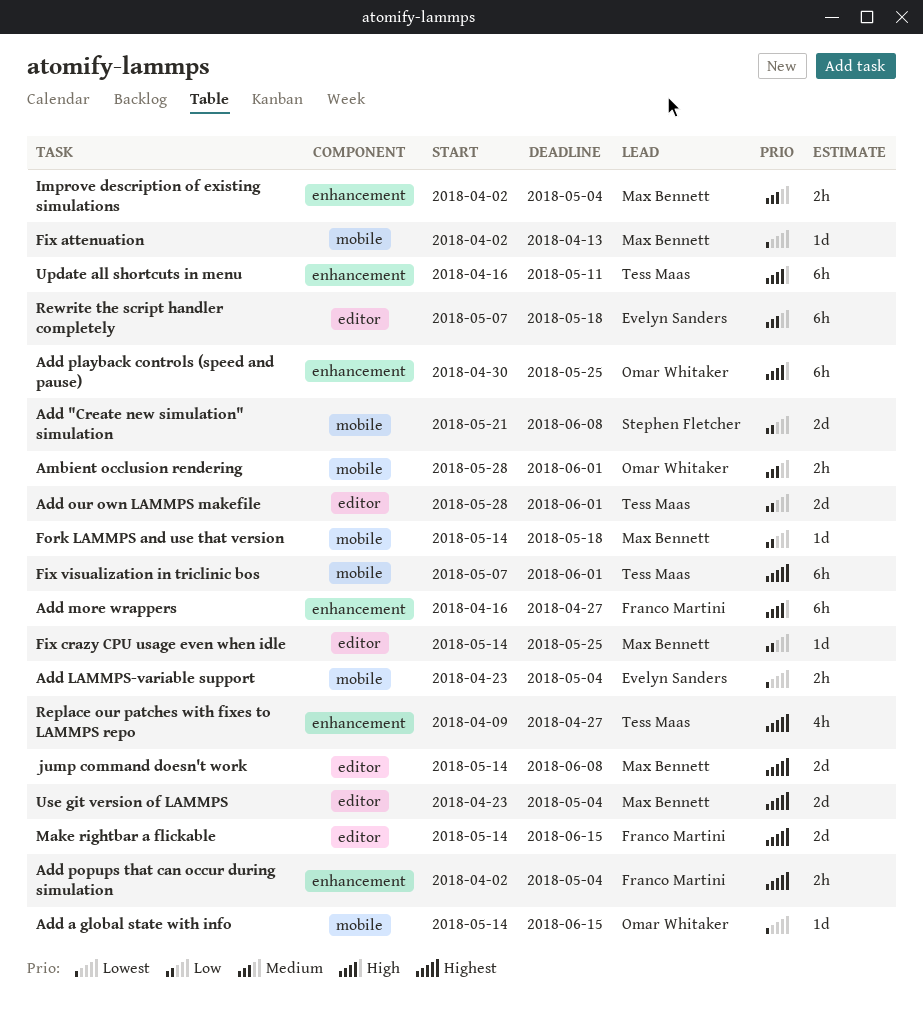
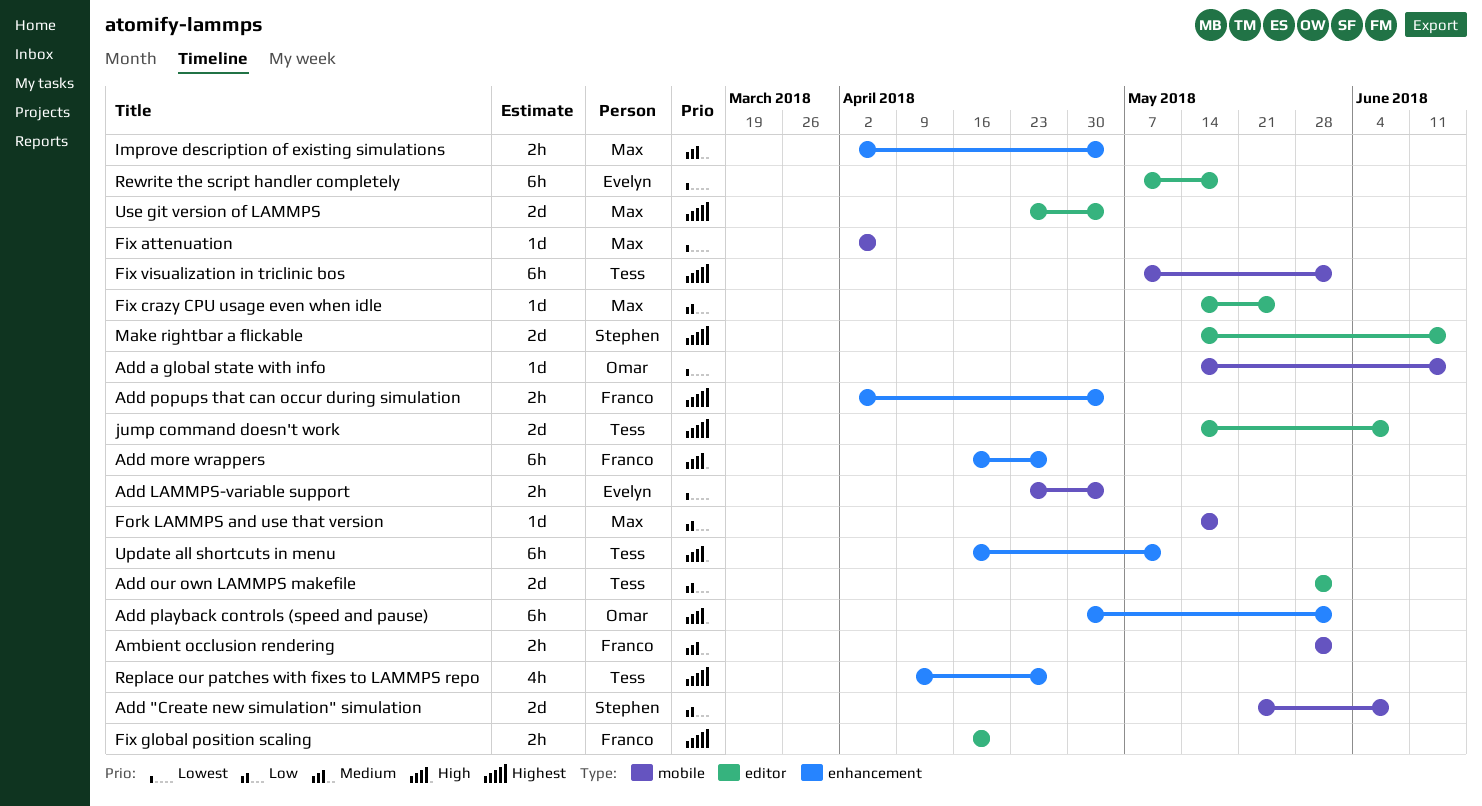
Add playback controls (speed and pause), due: May 25 -> Jun 1
Ambient occlusion rendering, owner: Omar Whitaker -> Franco Martini
Fix attenuation, due: Apr 13 -> Apr 6
Fix global position scaling: none -> present
jump command doesn't work, owner: Max Bennett -> Tess Maas
Make rightbar a flickable, owner: Franco Martini -> Stephen Fletcher
Rewrite the script handler completely, priority: Medium -> Lowest

